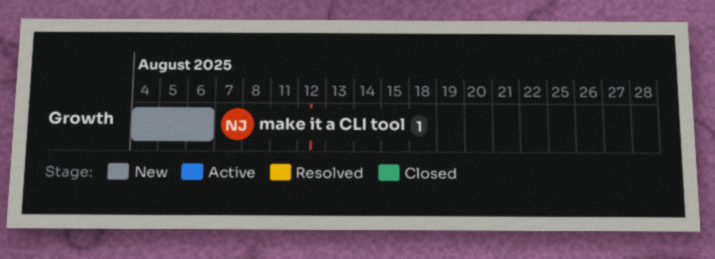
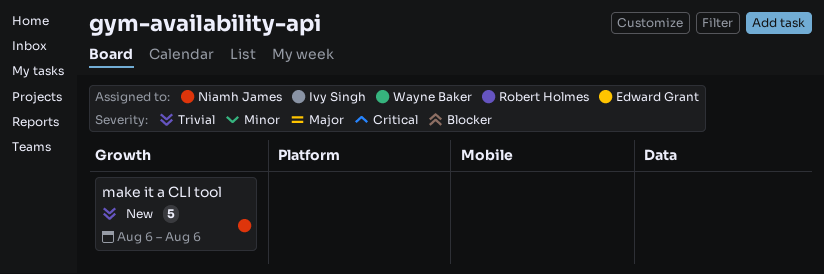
make it a CLI tool, estimate: 1 -> 5
make it a CLI tool, start: Aug 4 -> Aug 6

